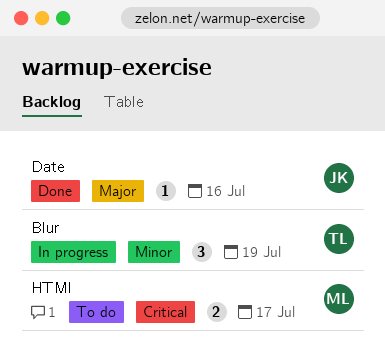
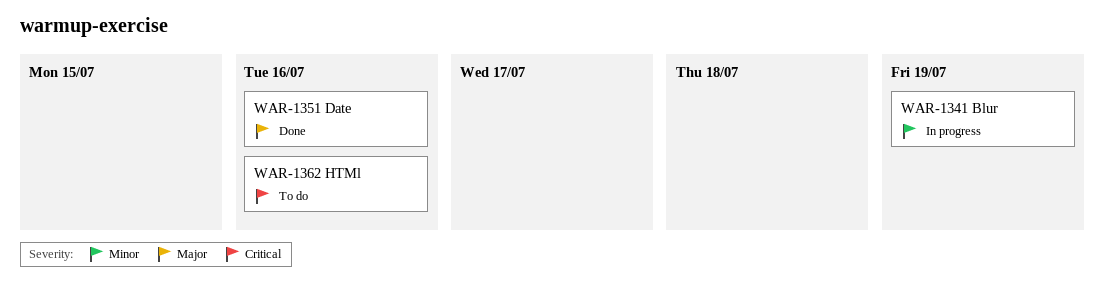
HTMl, due: Jul 17 -> Jul 16

